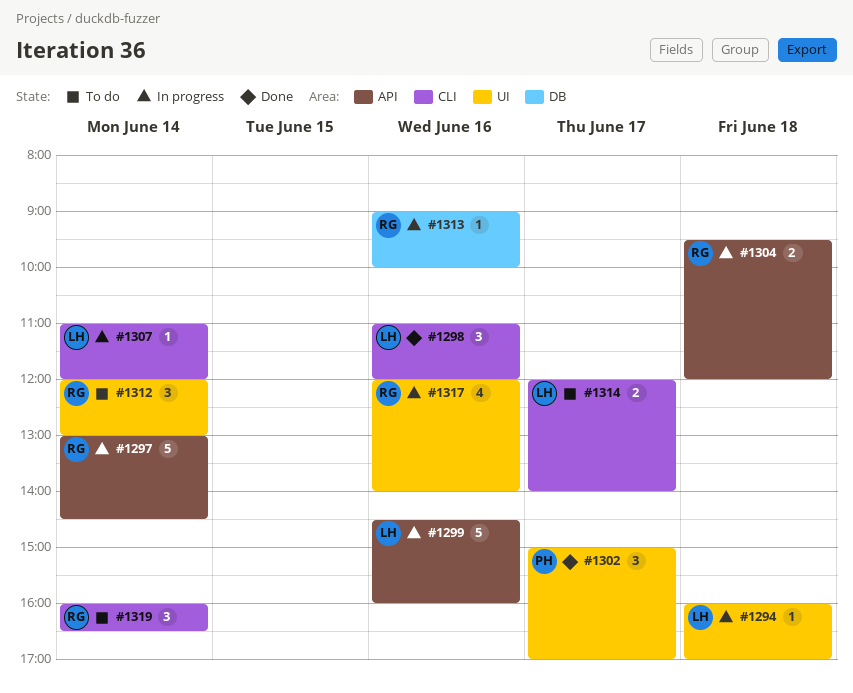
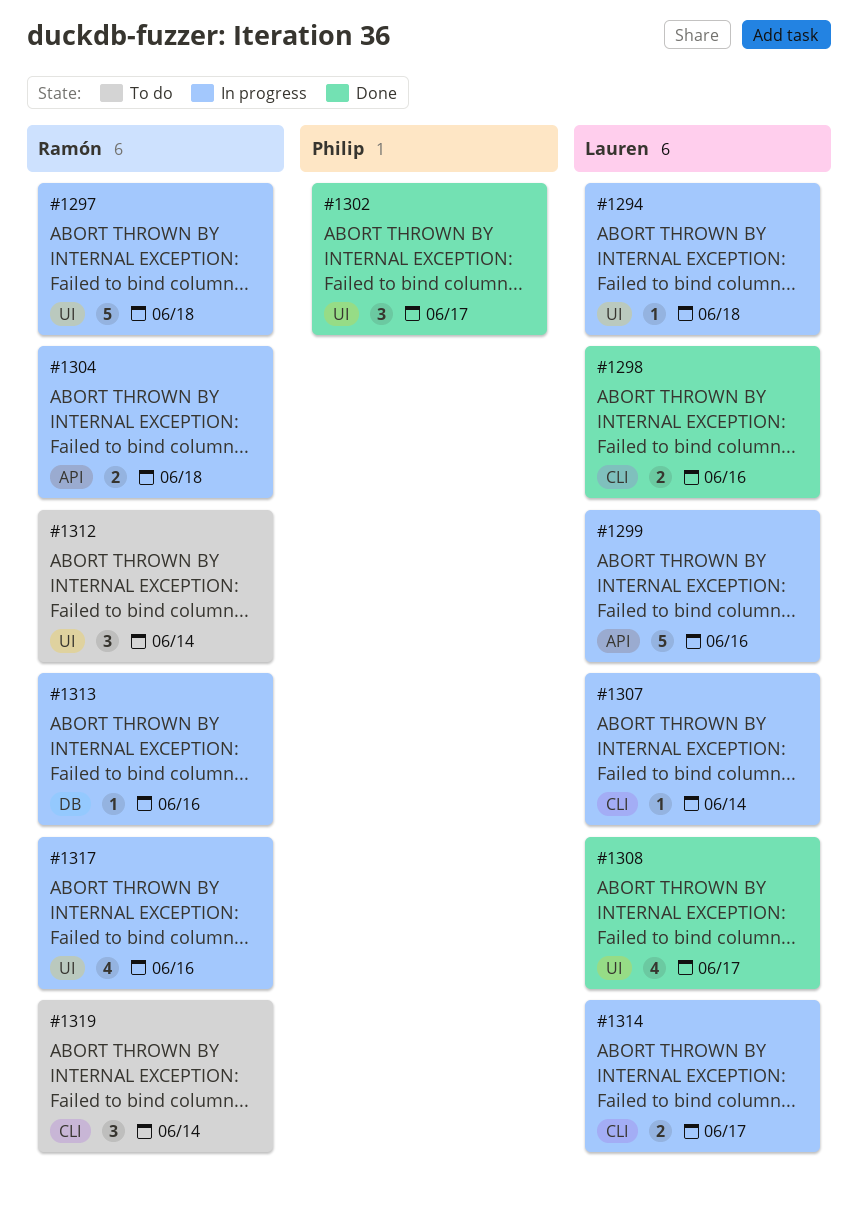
#1297, label: API -> UI
#1297, day: Jun 14 -> Jun 18
#1298, estimate: 3 -> 2
#1308: none -> present
#1314, status: To do -> In progress

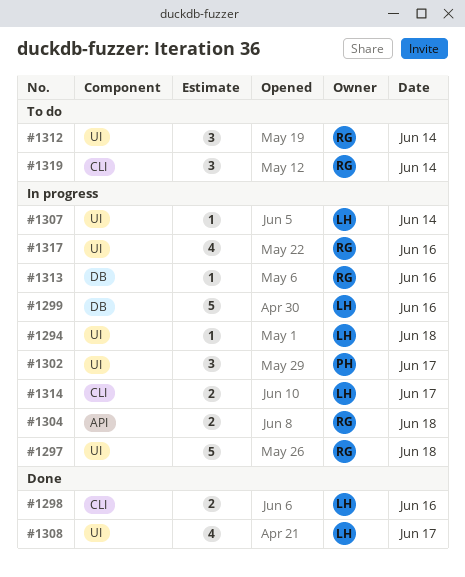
#1299, label: API -> DB
#1302, status: Done -> In progress
#1307, label: CLI -> UI

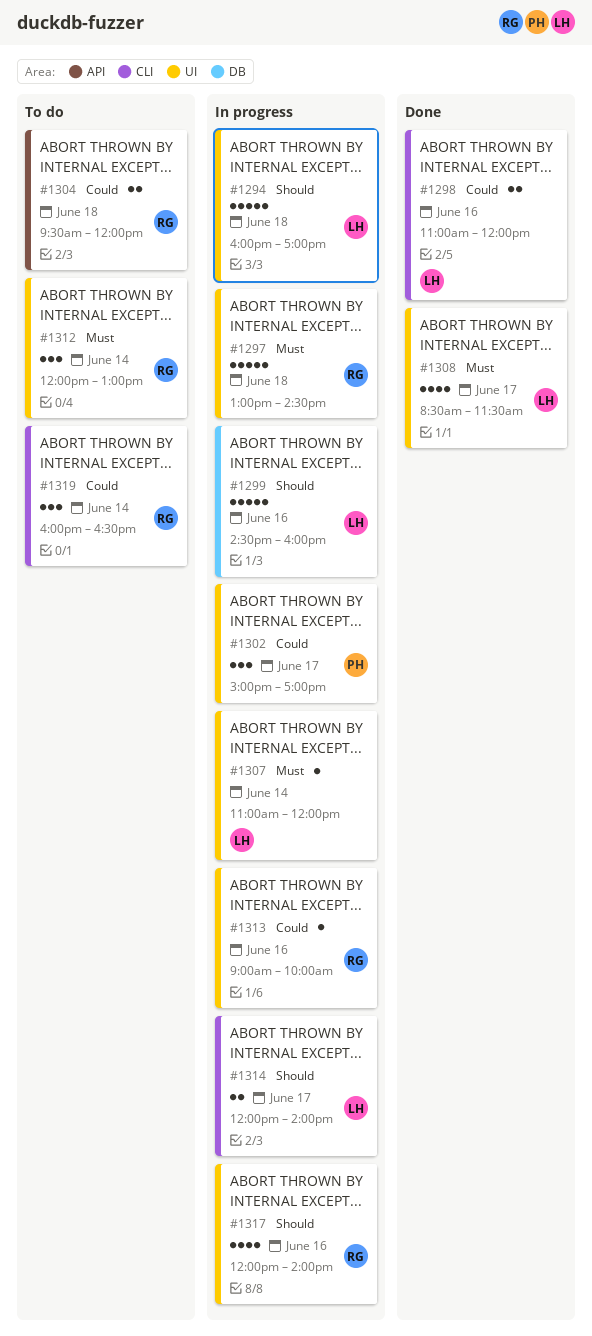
#1294, estimate: 1 -> 5
#1304, status: In progress -> To do
#1313, label: DB -> UI

